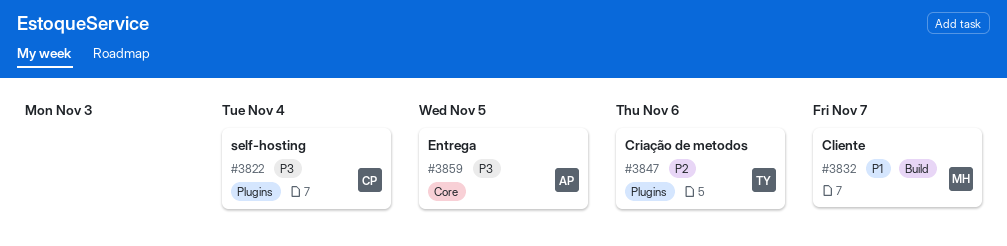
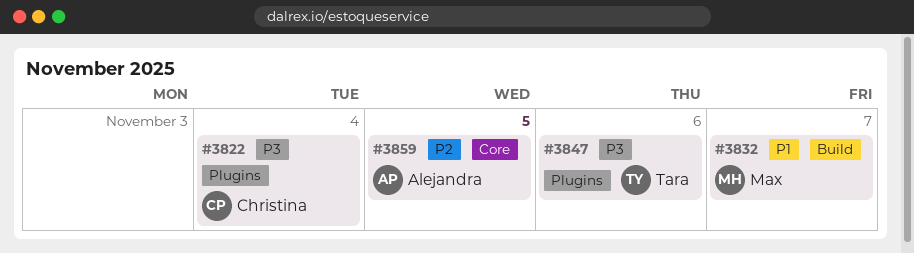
#3847, priority: P2 -> P3
#3859, priority: P3 -> P2

